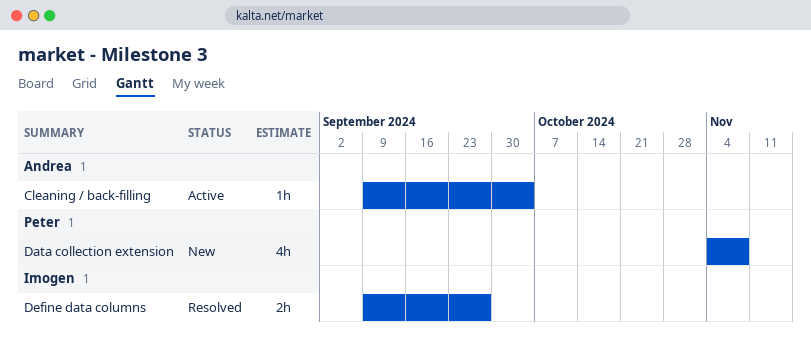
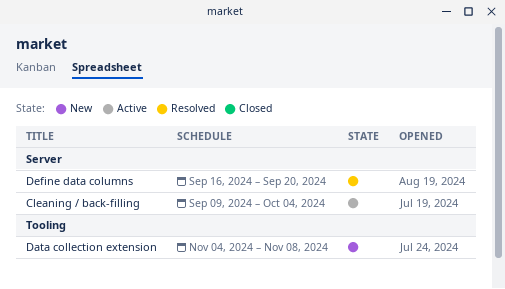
Define data columns, start: Sep 9 -> Sep 16
Define data columns, due: Sep 27 -> Sep 20

